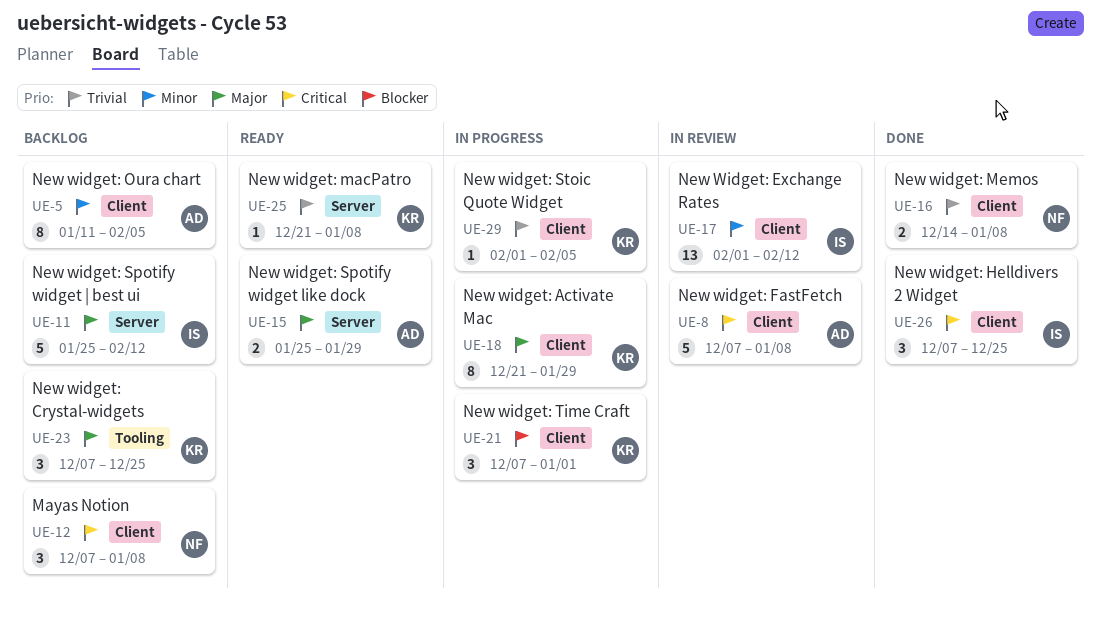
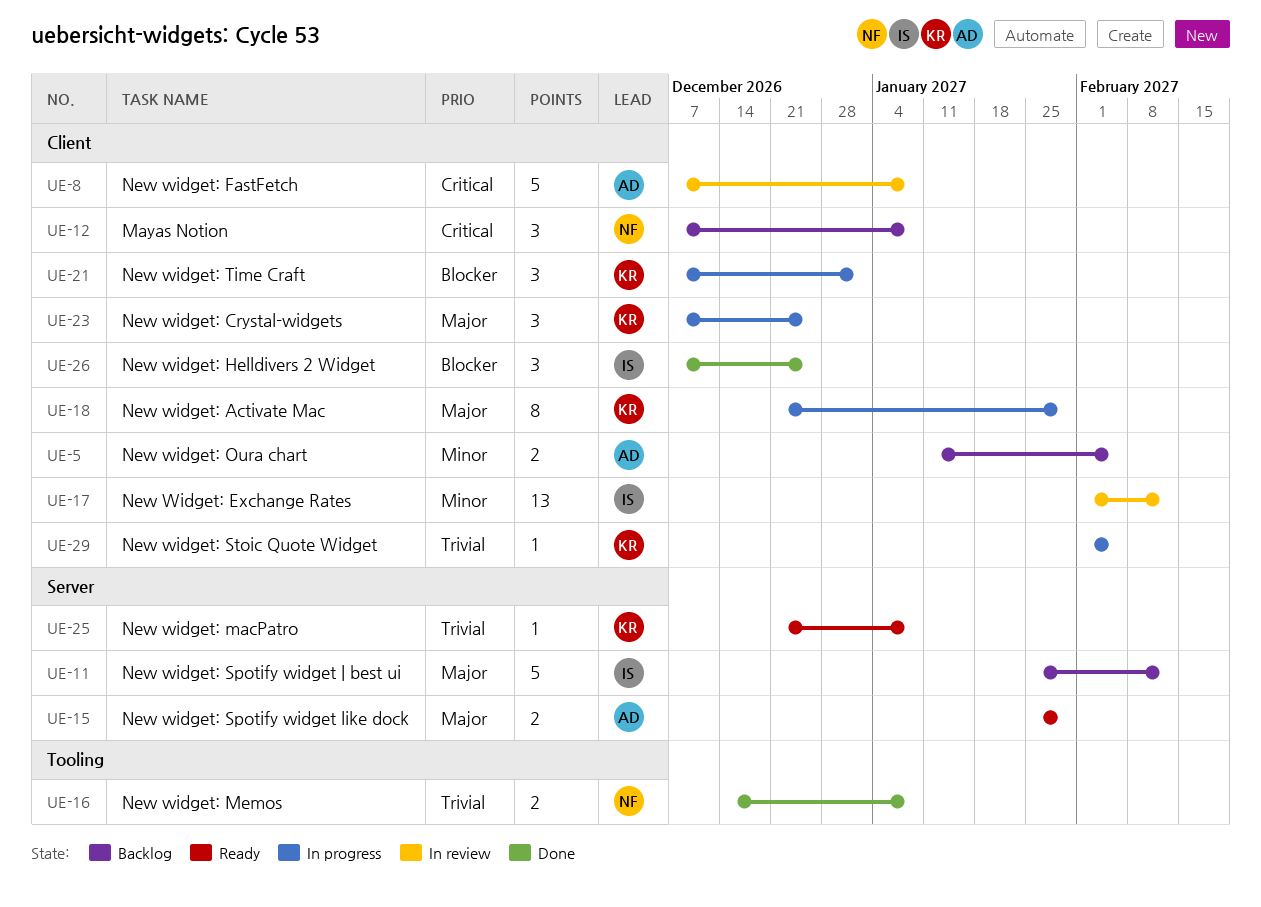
UE-5, estimate: 8 -> 2
UE-16, label: Client -> Tooling
UE-23, status: Backlog -> In progress
UE-23, label: Tooling -> Client
UE-26, priority: Critical -> Blocker

